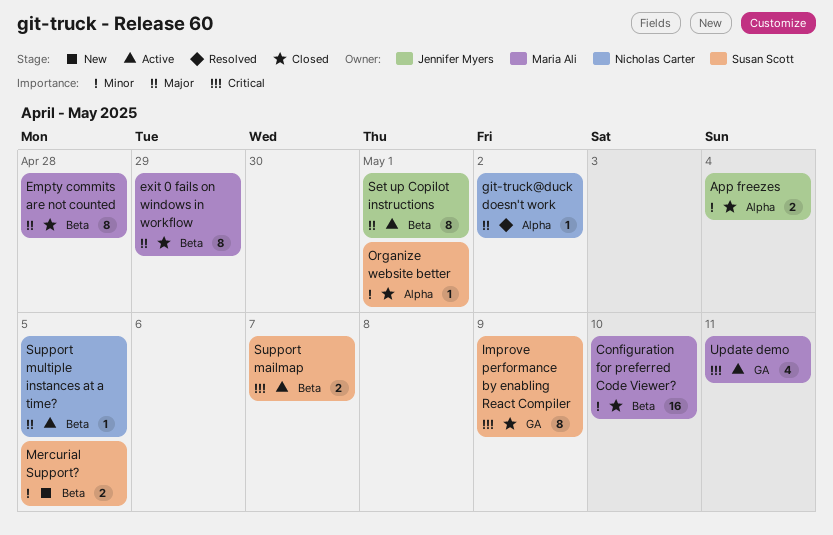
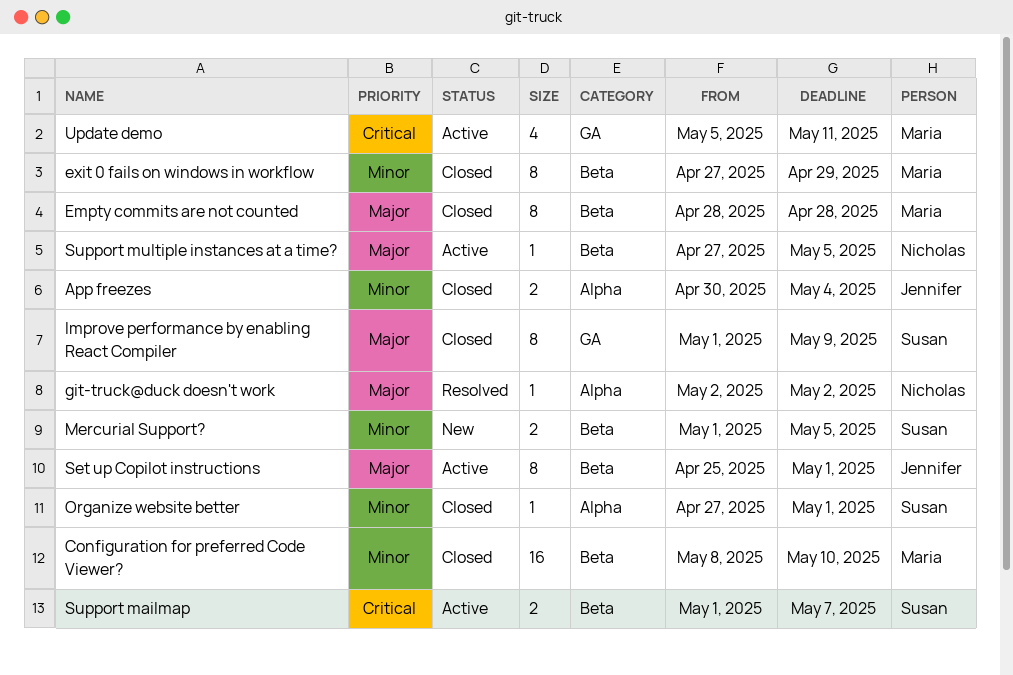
exit 0 fails on windows in workflow, priority: Major -> Minor
Improve performance by enabling React Compiler, priority: Critical -> Major

